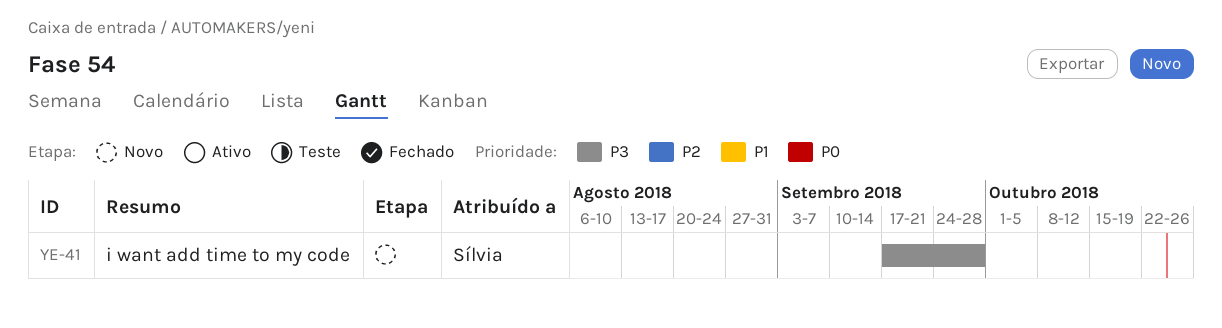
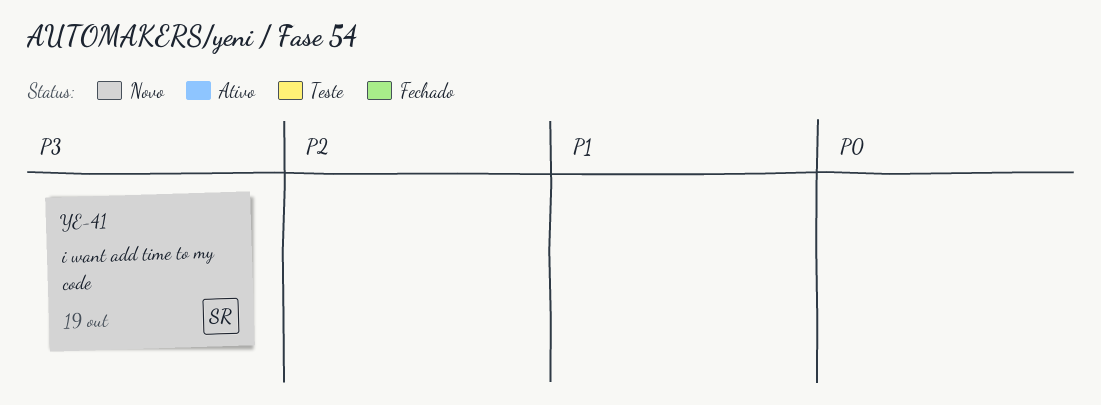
YE-41, due: Sep 28 -> Oct 19

